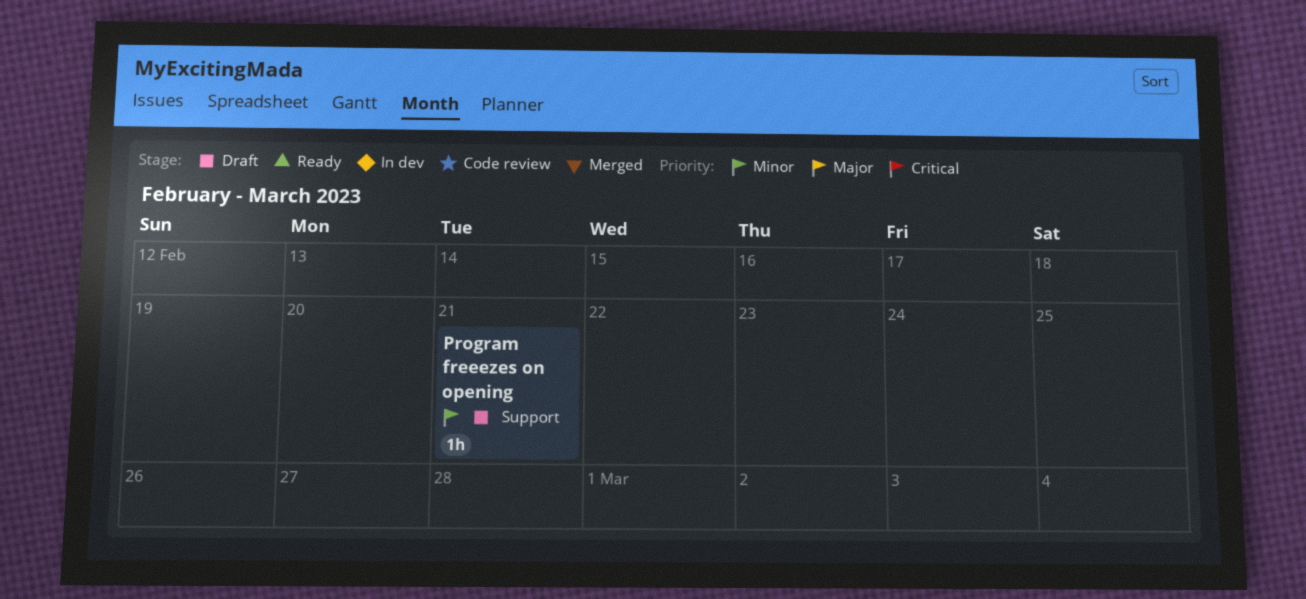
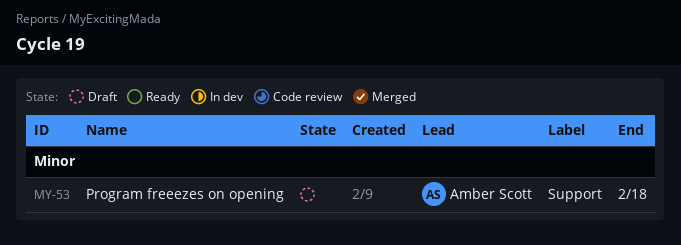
Program freeezes on opening, due: Feb 21 -> Feb 18

